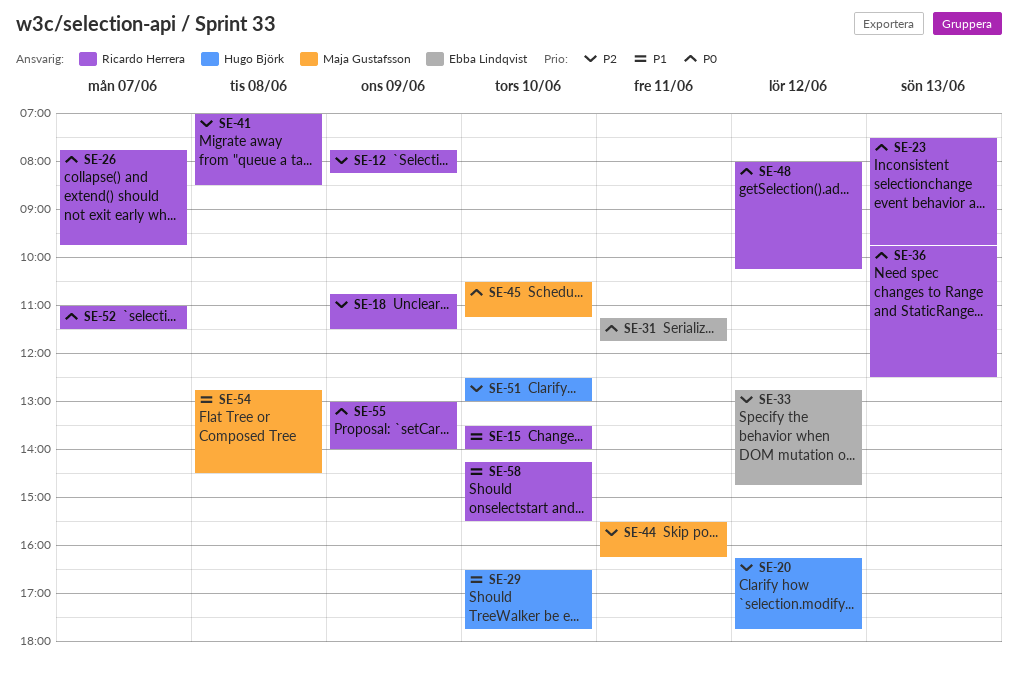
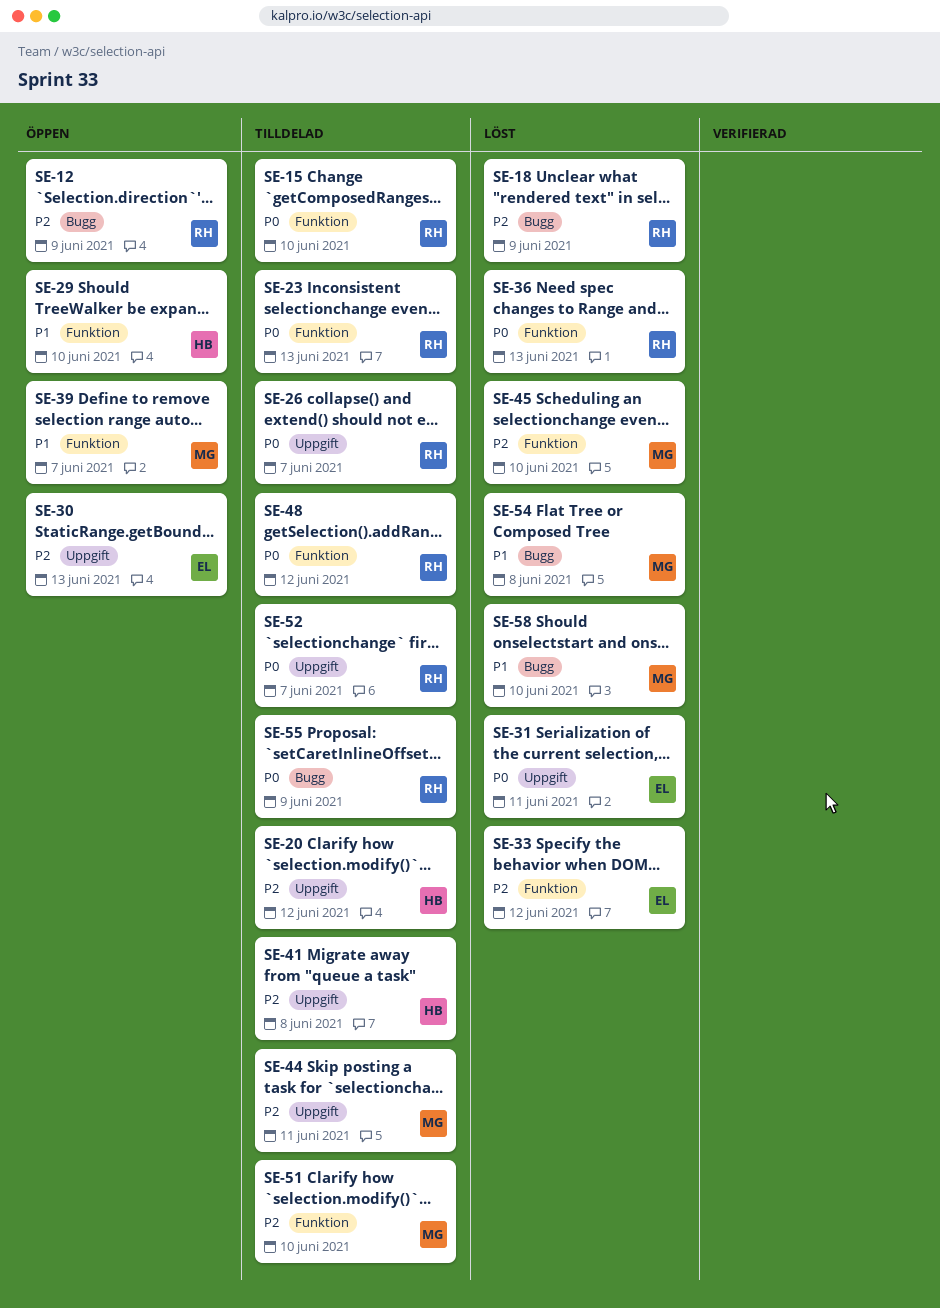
SE-15, priority: P1 -> P0
SE-30: none -> present
SE-39: none -> present
SE-41, owner: Ricardo Herrera -> Hugo Björk
SE-45, priority: P0 -> P2
SE-51, owner: Hugo Björk -> Maja Gustafsson
SE-58, owner: Ricardo Herrera -> Maja Gustafsson

